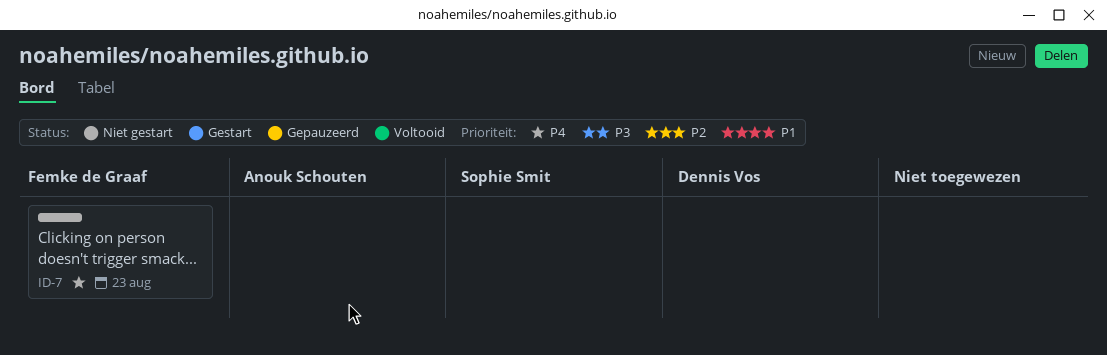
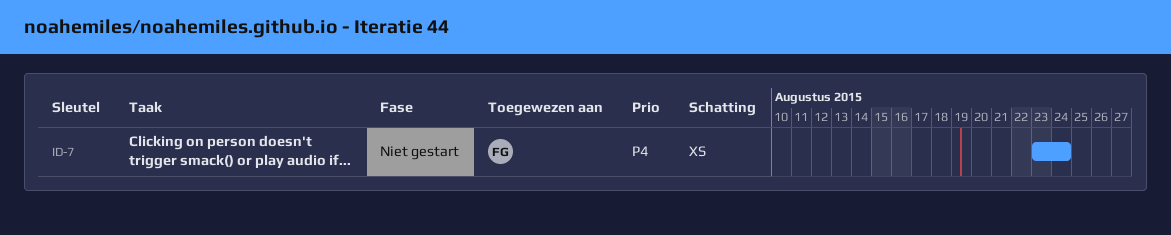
ID-7, due: Aug 23 -> Aug 24

